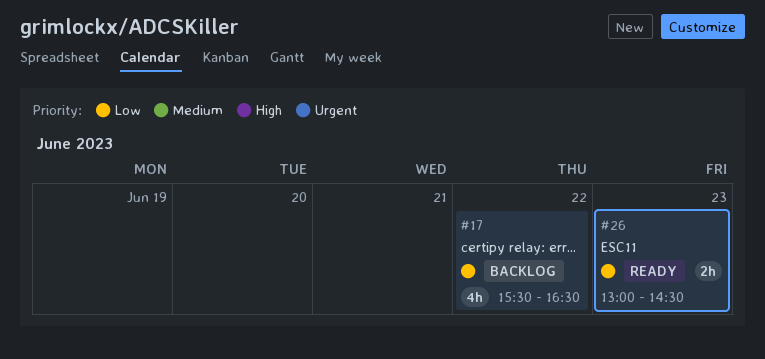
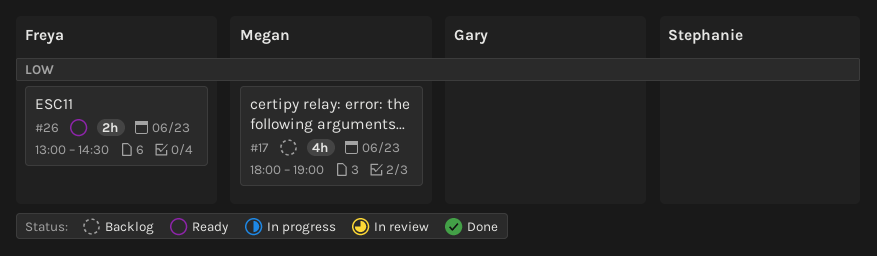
#17, day: Jun 22 -> Jun 23
#17, begins: 15:30 -> 18:00
#17, ends: 16:30 -> 19:00

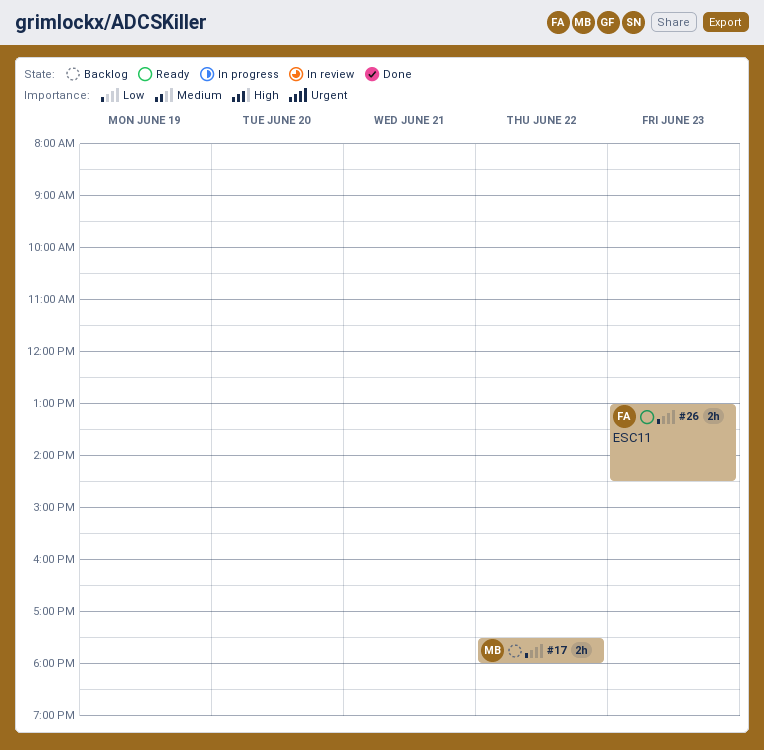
#17, estimate: 4h -> 2h
#17, day: Jun 23 -> Jun 22
#17, begins: 18:00 -> 17:30
#17, ends: 19:00 -> 18:00

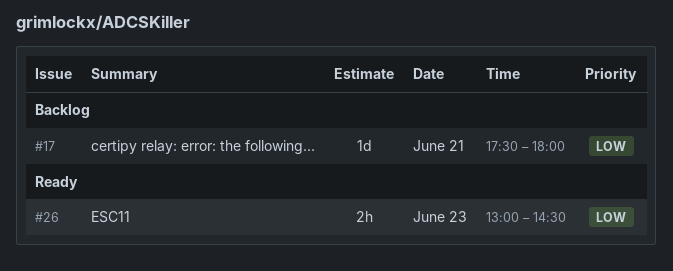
#17, estimate: 2h -> 1d
#17, day: Jun 22 -> Jun 21

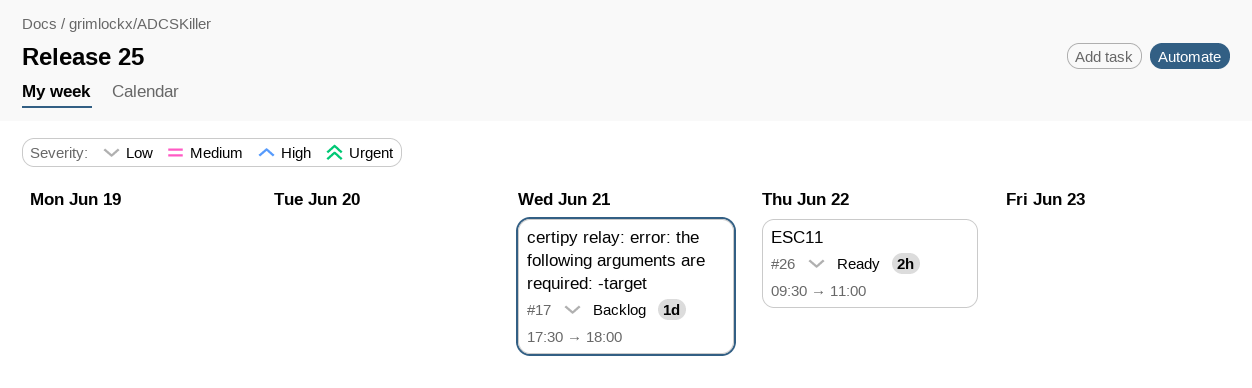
#26, day: Jun 23 -> Jun 22
#26, begins: 13:00 -> 09:30
#26, ends: 14:30 -> 11:00

